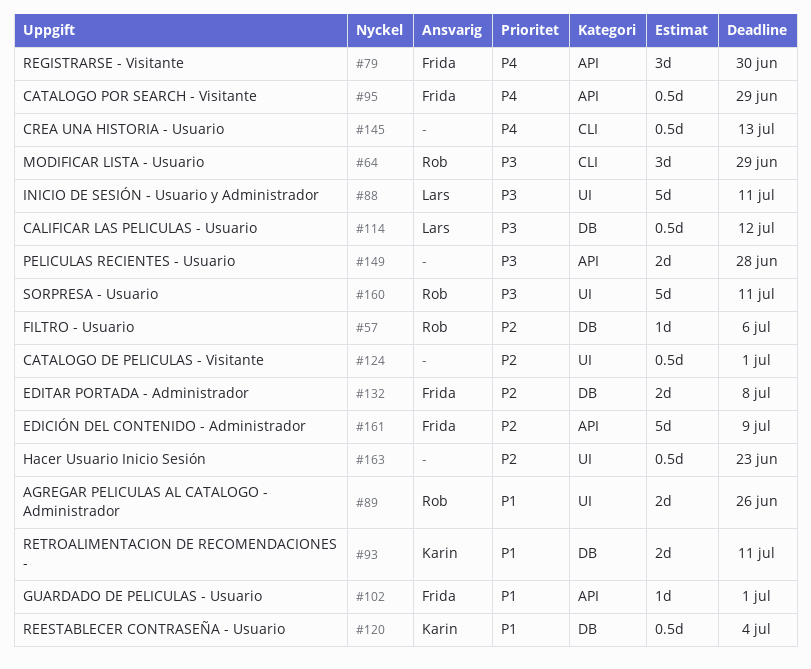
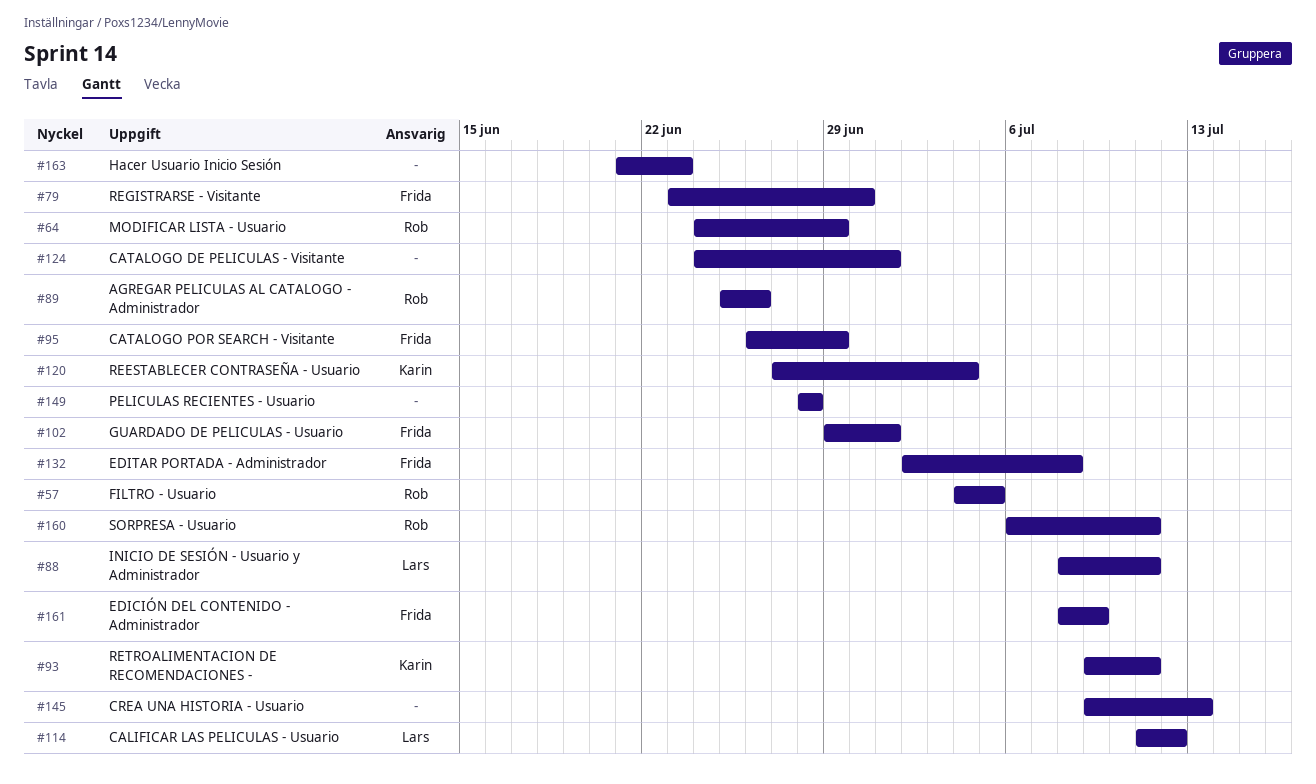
#57, due: Jul 6 -> Jul 5

